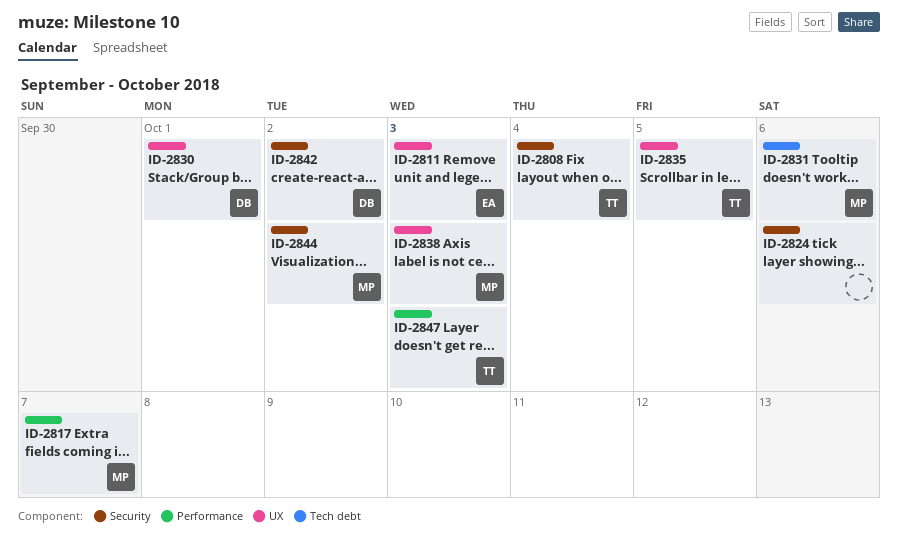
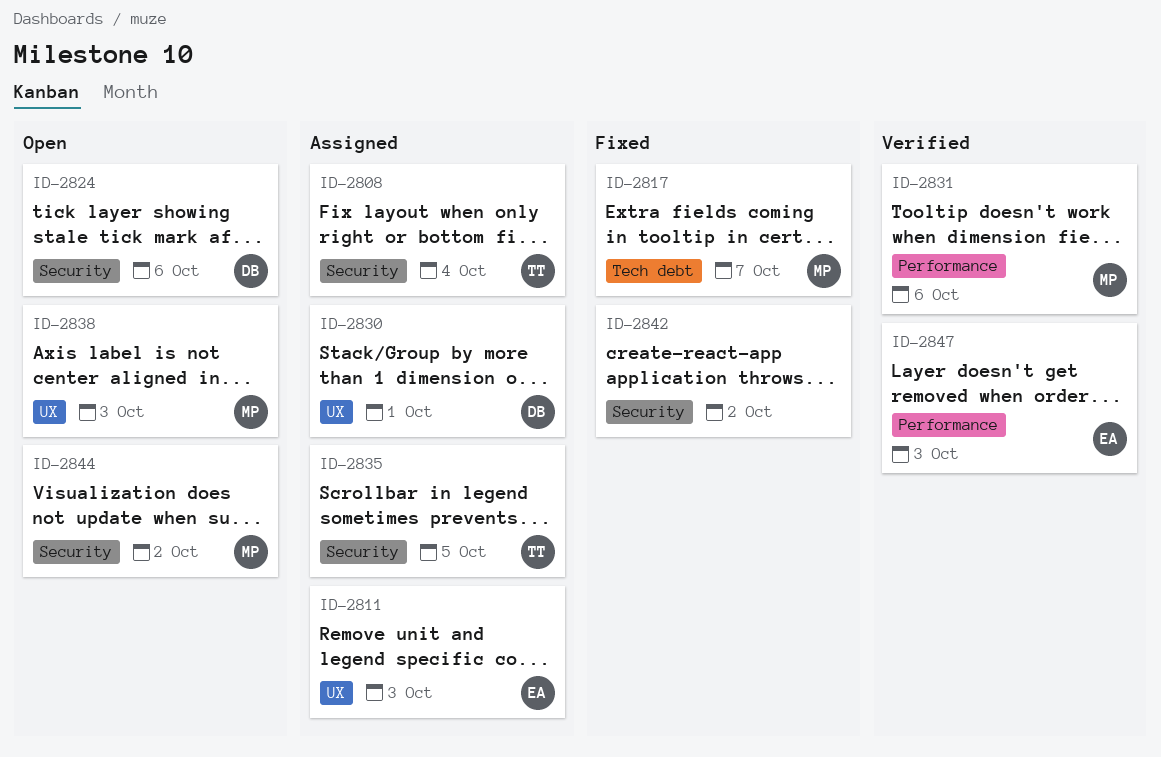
ID-2817, label: Performance -> Tech debt
ID-2824, owner: none -> DB
ID-2831, label: Tech debt -> Performance
ID-2835, label: UX -> Security
ID-2842, owner: DB -> none
ID-2847, owner: TT -> EA

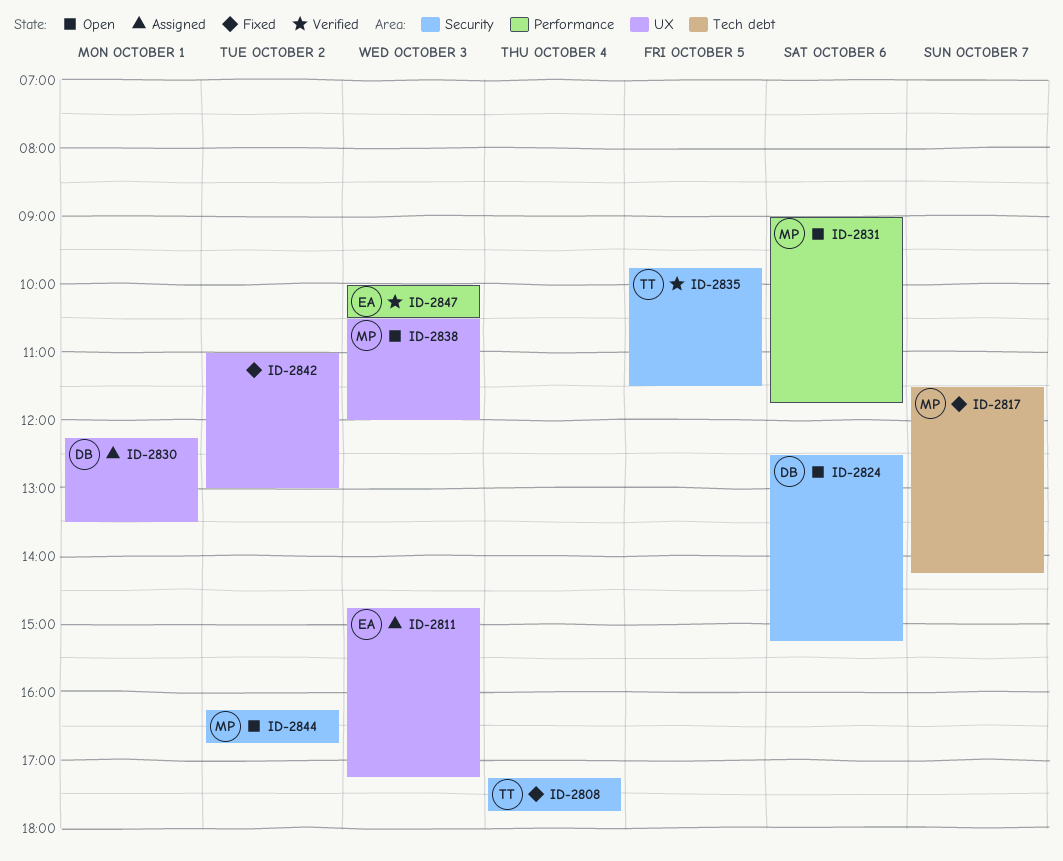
ID-2808, status: Assigned -> Fixed
ID-2831, status: Verified -> Open
ID-2835, status: Assigned -> Verified
ID-2842, label: Security -> UX

